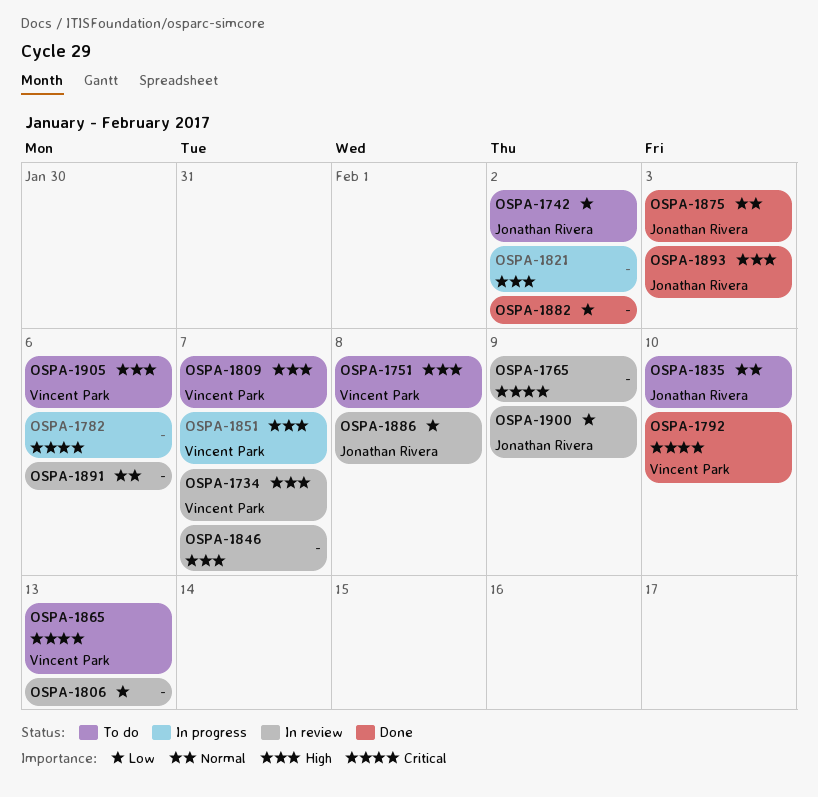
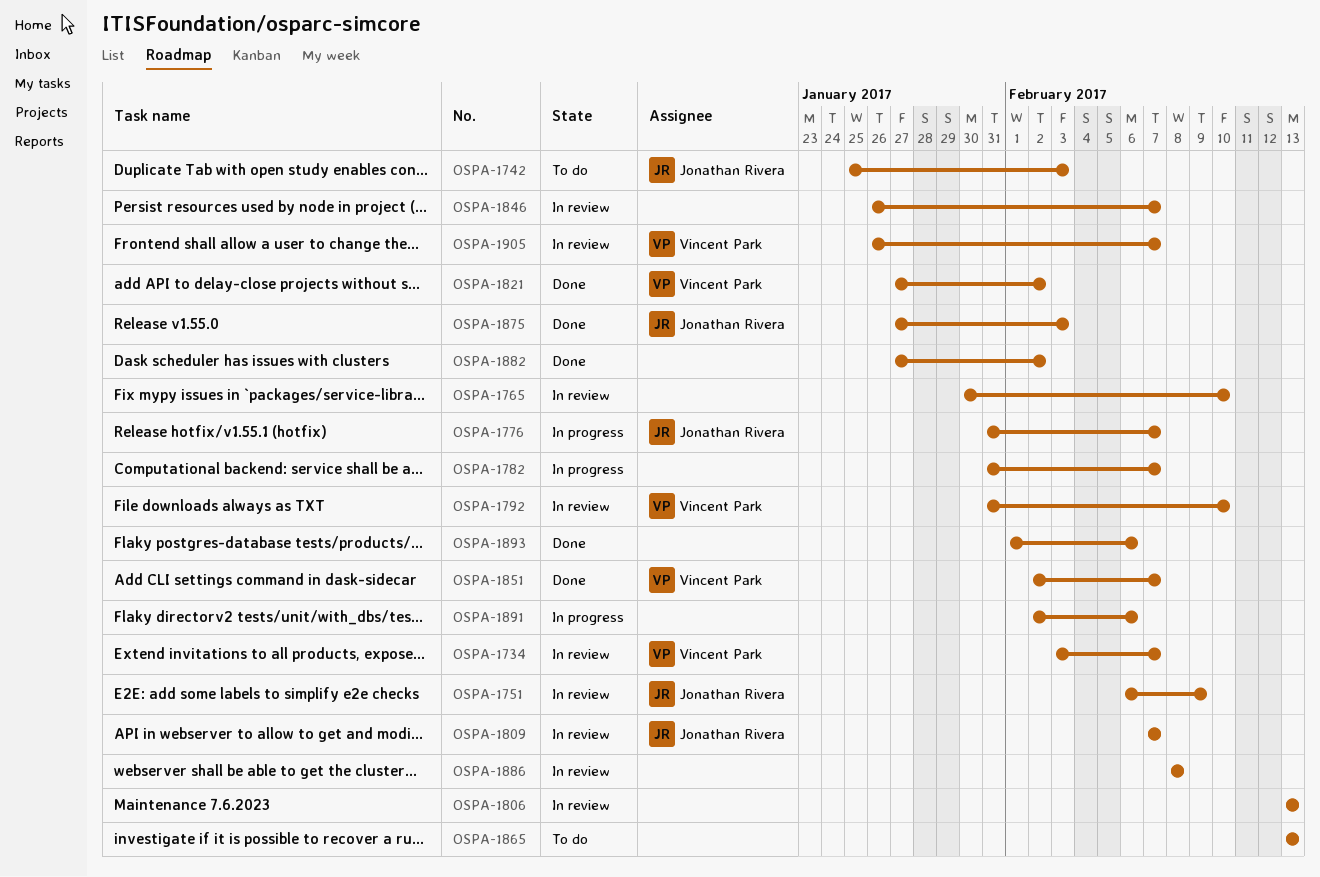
OSPA-1742, due: Feb 2 -> Feb 3
OSPA-1751, status: To do -> In review
OSPA-1751, owner: Vincent Park -> Jonathan Rivera
OSPA-1751, due: Feb 8 -> Feb 9
OSPA-1765, due: Feb 9 -> Feb 10
OSPA-1776: none -> present
OSPA-1782, due: Feb 6 -> Feb 7
OSPA-1792, status: Done -> In review
OSPA-1809, status: To do -> In review
OSPA-1809, owner: Vincent Park -> Jonathan Rivera
OSPA-1821, status: In progress -> Done
OSPA-1821, owner: none -> Vincent Park
OSPA-1835: present -> none
OSPA-1851, status: In progress -> Done
OSPA-1865, owner: Vincent Park -> none
OSPA-1886, owner: Jonathan Rivera -> none
OSPA-1891, status: In review -> In progress
OSPA-1893, owner: Jonathan Rivera -> none
OSPA-1893, due: Feb 3 -> Feb 6
OSPA-1900: present -> none
OSPA-1905, status: To do -> In review
OSPA-1905, due: Feb 6 -> Feb 7

